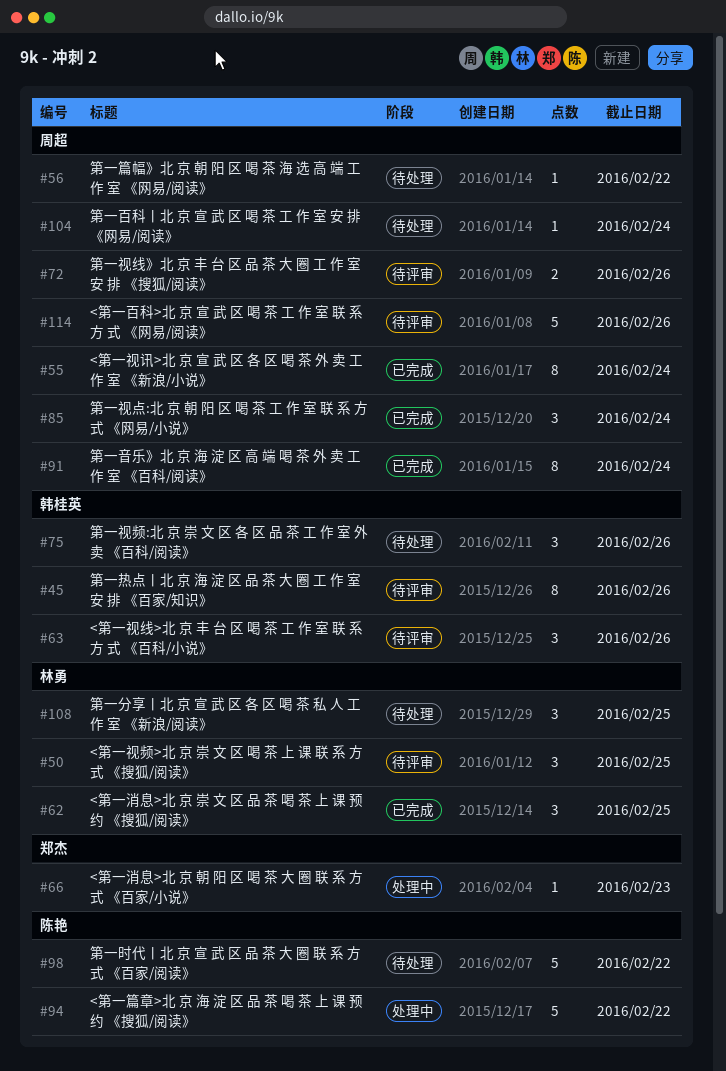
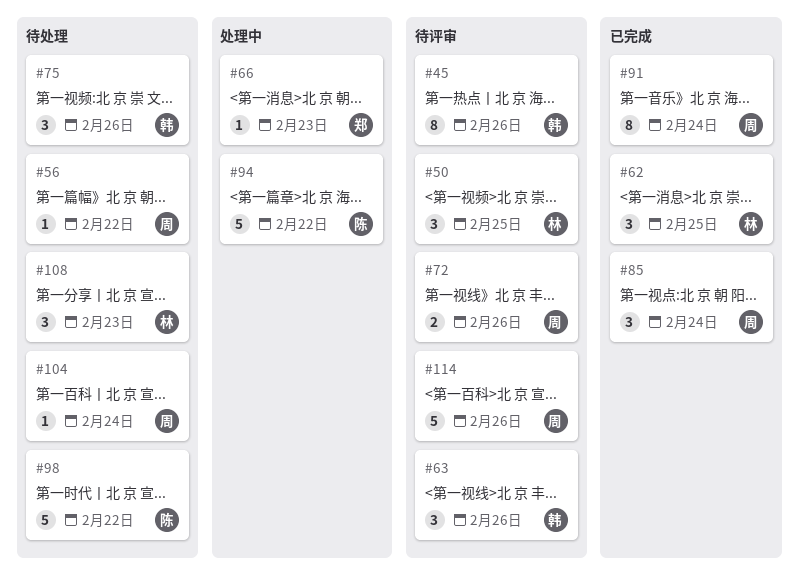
#55: present -> none
#108, due: Feb 25 -> Feb 23

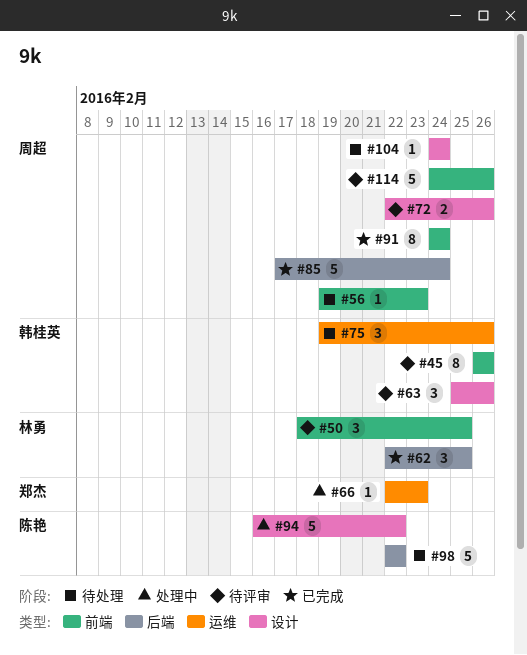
#56, due: Feb 22 -> Feb 23
#85, estimate: 3 -> 5
#108: present -> none

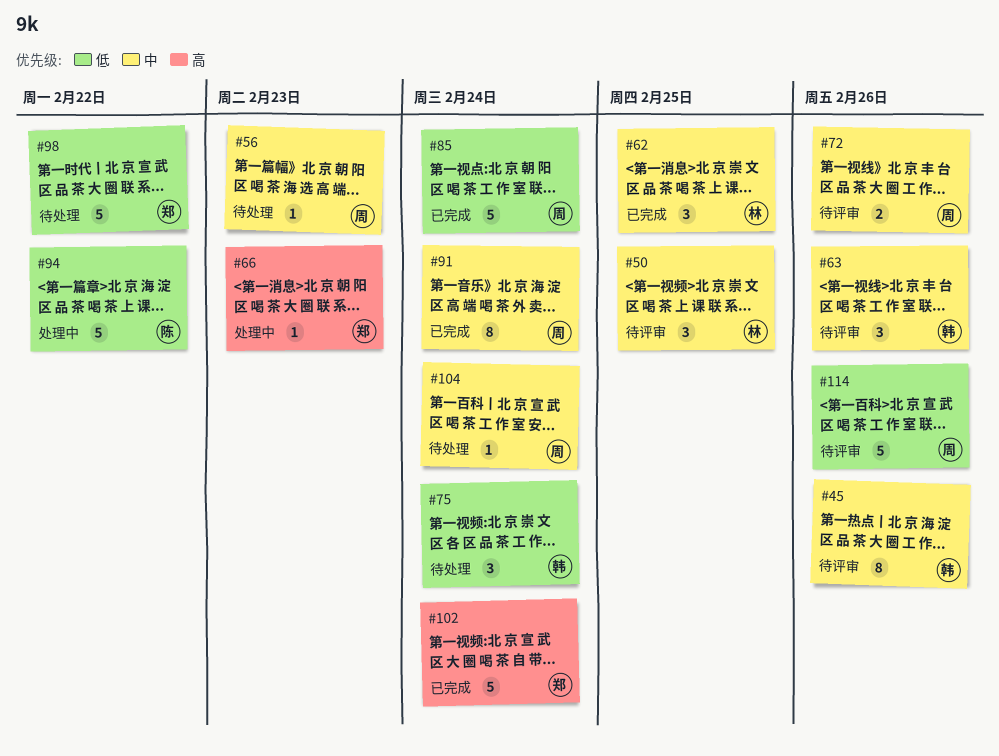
#75, due: Feb 26 -> Feb 24
#98, owner: 陈艳 -> 郑杰
#102: none -> present

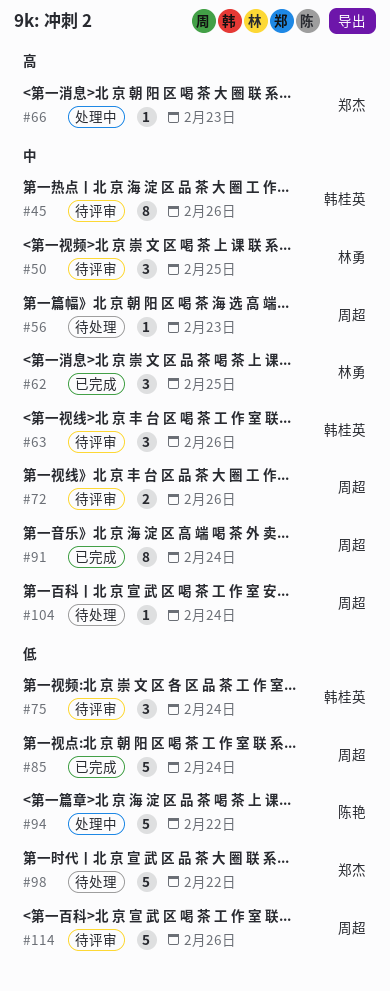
#75, status: 待处理 -> 待评审
#102: present -> none

